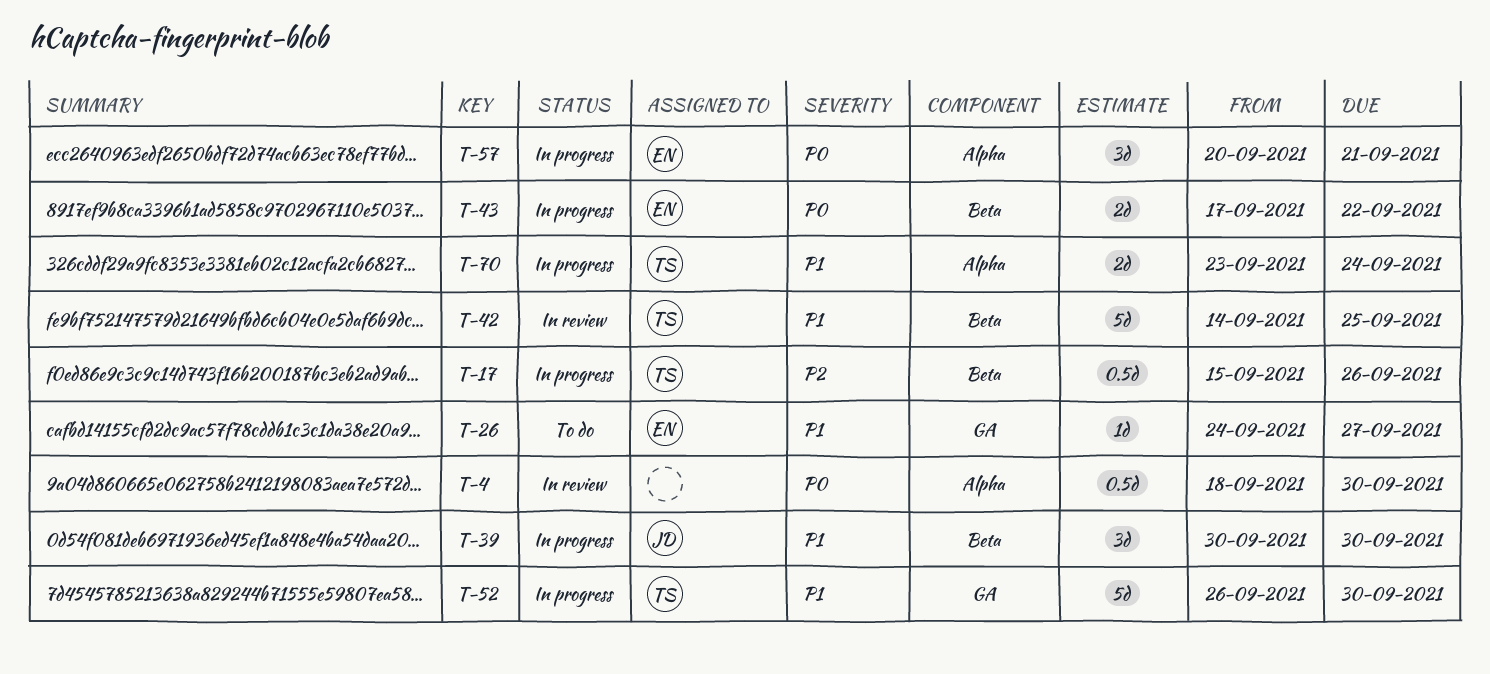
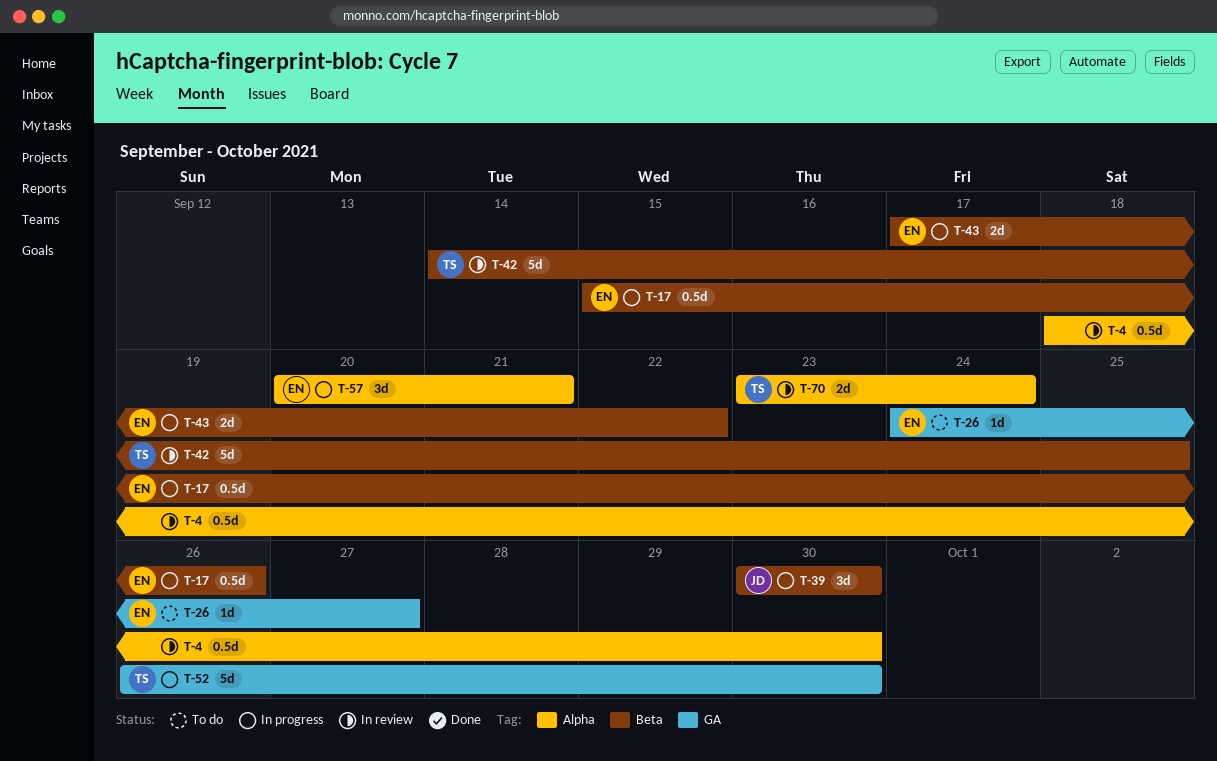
T-17, owner: TS -> EN
T-70, status: In progress -> In review

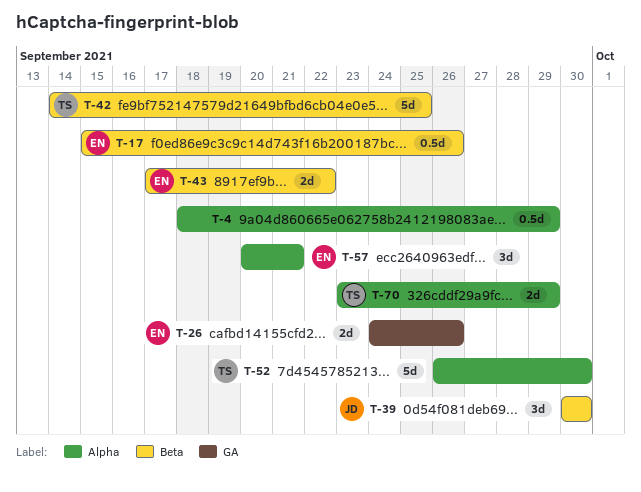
T-4, due: Sep 30 -> Sep 29
T-26, estimate: 1d -> 2d
T-26, due: Sep 27 -> Sep 26
T-52, label: GA -> Alpha
T-70, due: Sep 24 -> Sep 29

